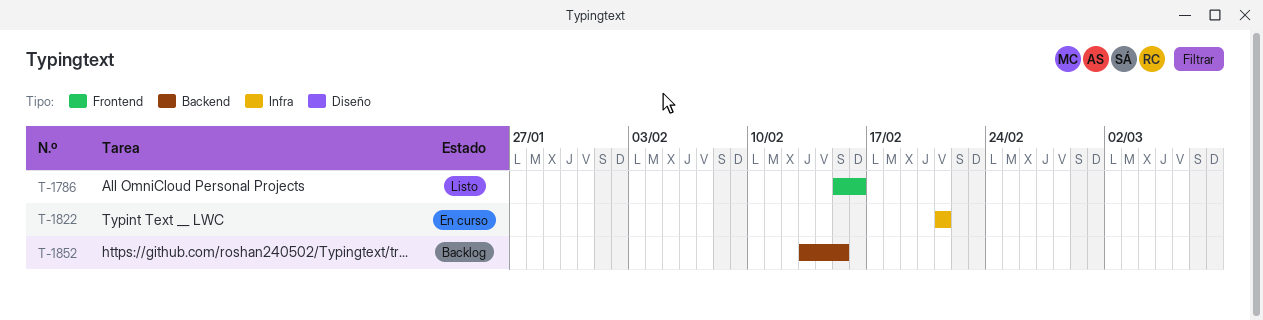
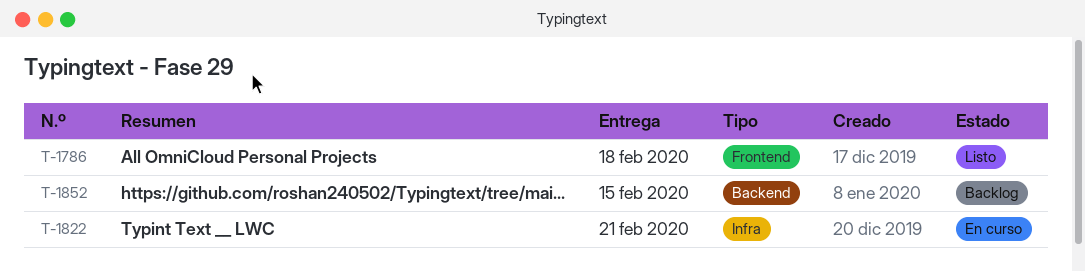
T-1786, due: Feb 16 -> Feb 18

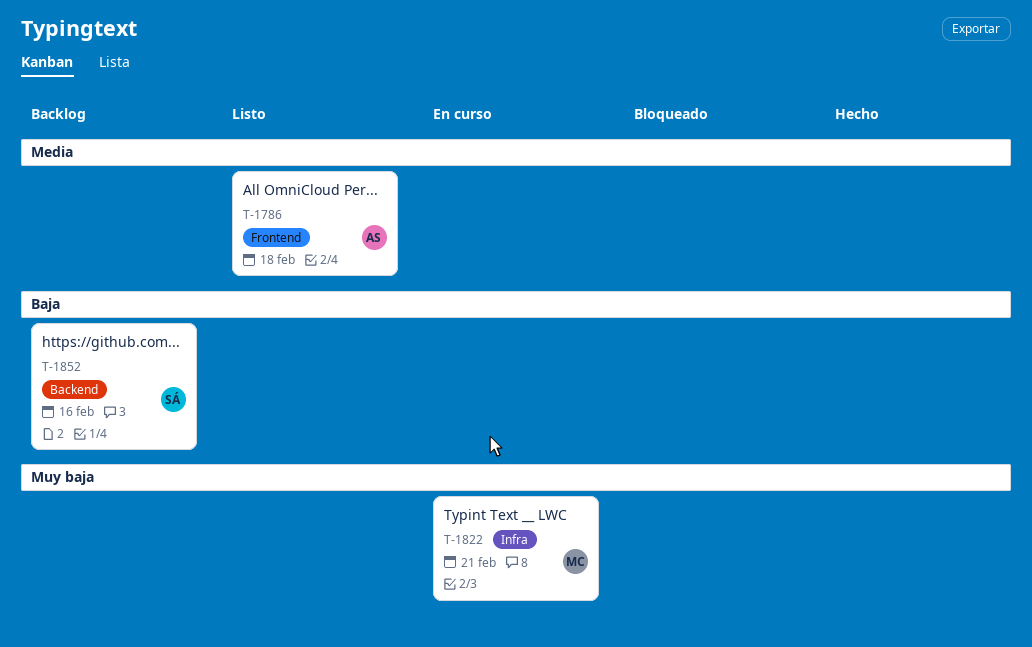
T-1852, due: Feb 15 -> Feb 16

